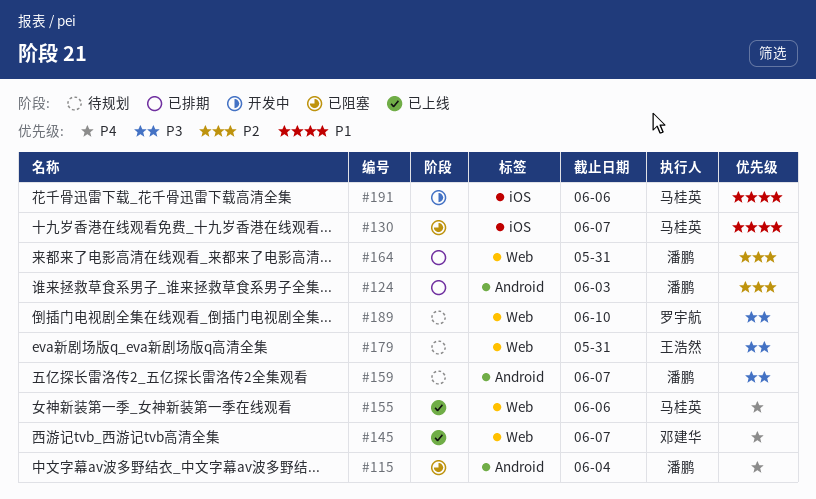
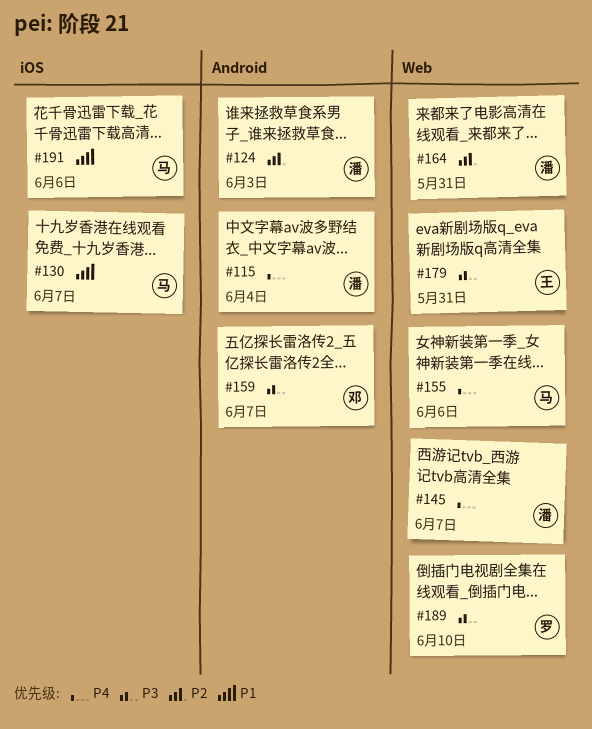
#145, owner: 邓建华 -> 潘鹏
#159, owner: 潘鹏 -> 邓建华

